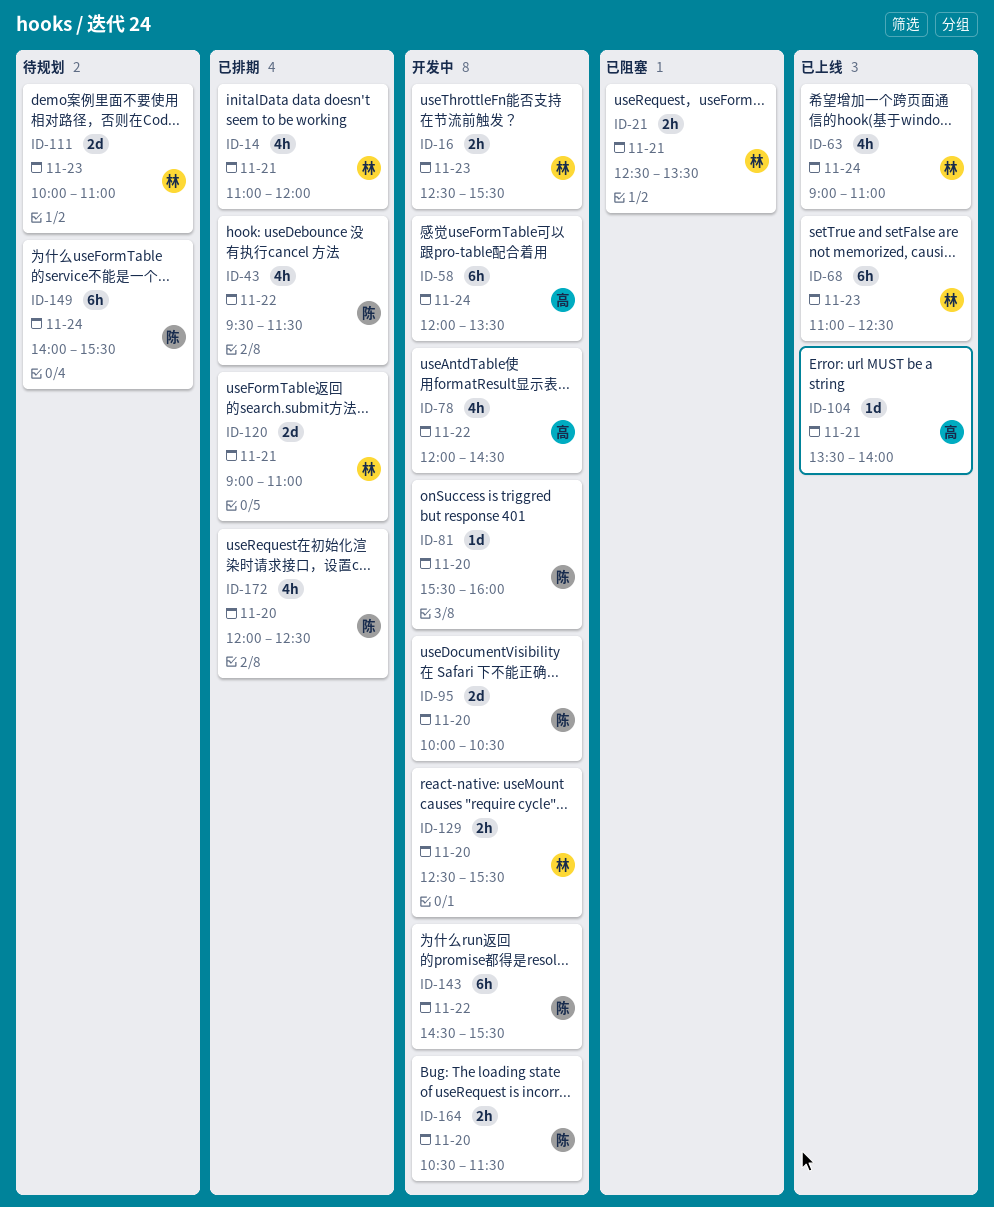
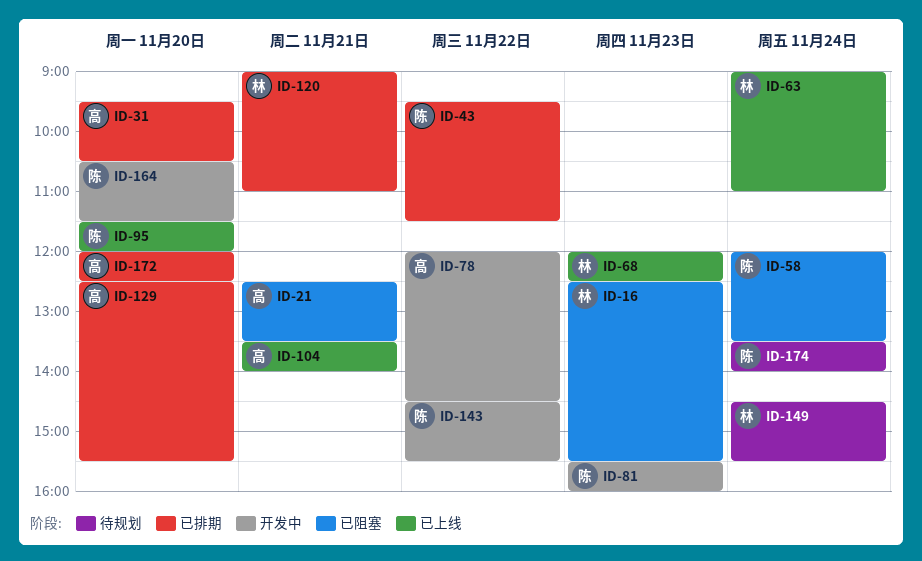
ID-14: present -> none
ID-16, status: 开发中 -> 已阻塞
ID-21, owner: 林 -> 高
ID-31: none -> present
ID-58, status: 开发中 -> 已阻塞
ID-58, owner: 高 -> 陈
ID-68, begins: 11:00 -> 12:00
ID-81, day: Nov 20 -> Nov 23
ID-95, status: 开发中 -> 已上线
ID-95, begins: 10:00 -> 11:30
ID-95, ends: 10:30 -> 12:00
ID-111: present -> none
ID-129, status: 开发中 -> 已排期
ID-129, owner: 林 -> 高
ID-149, owner: 陈 -> 林
ID-149, begins: 14:00 -> 14:30
ID-172, owner: 陈 -> 高
ID-174: none -> present

